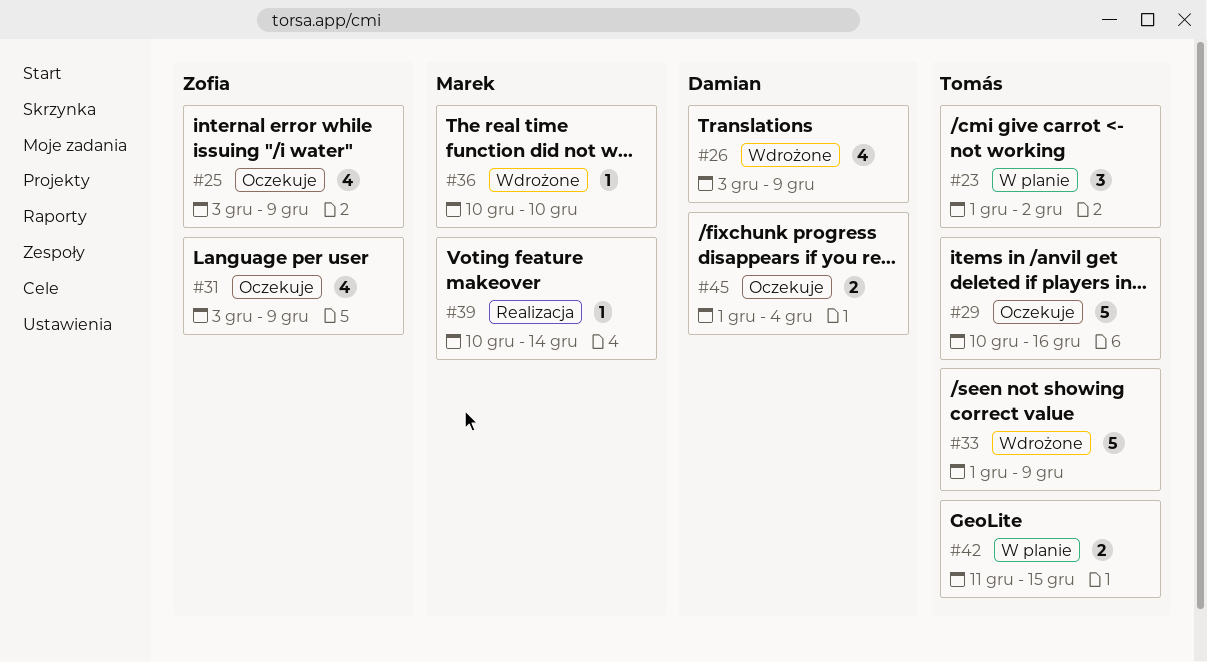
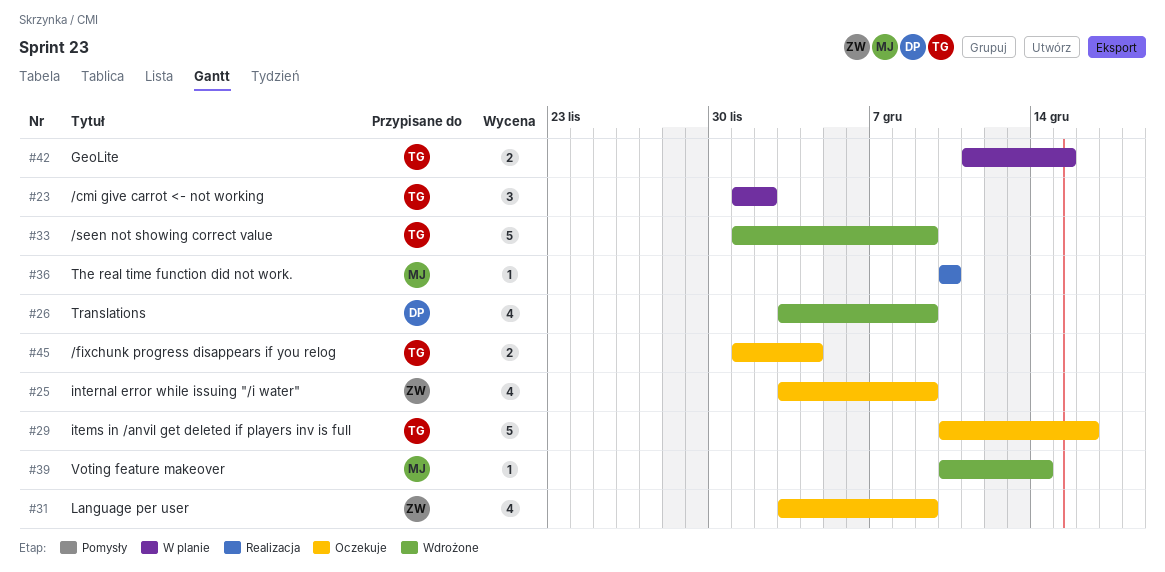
#36, status: Wdrożone -> Realizacja
#39, status: Realizacja -> Wdrożone
#45, owner: Damian -> Tomás

